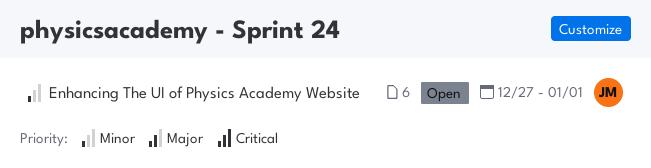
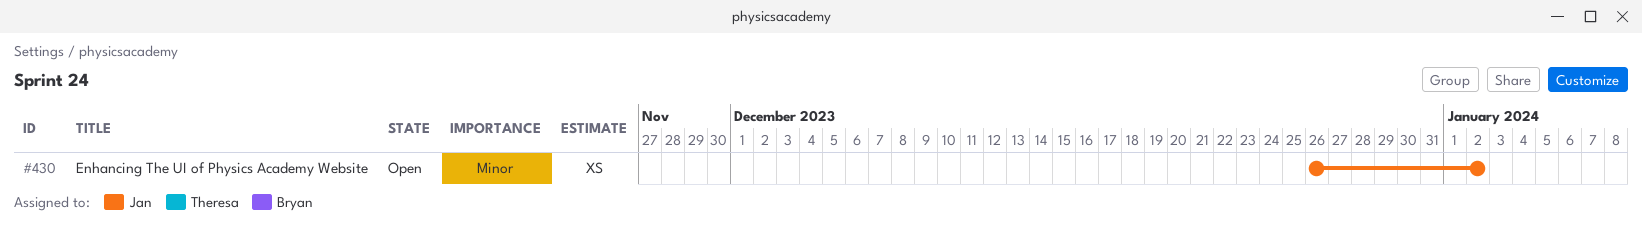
Enhancing The UI of Physics Academy Website, start: Dec 27 -> Dec 26
Enhancing The UI of Physics Academy Website, due: Jan 1 -> Jan 2

